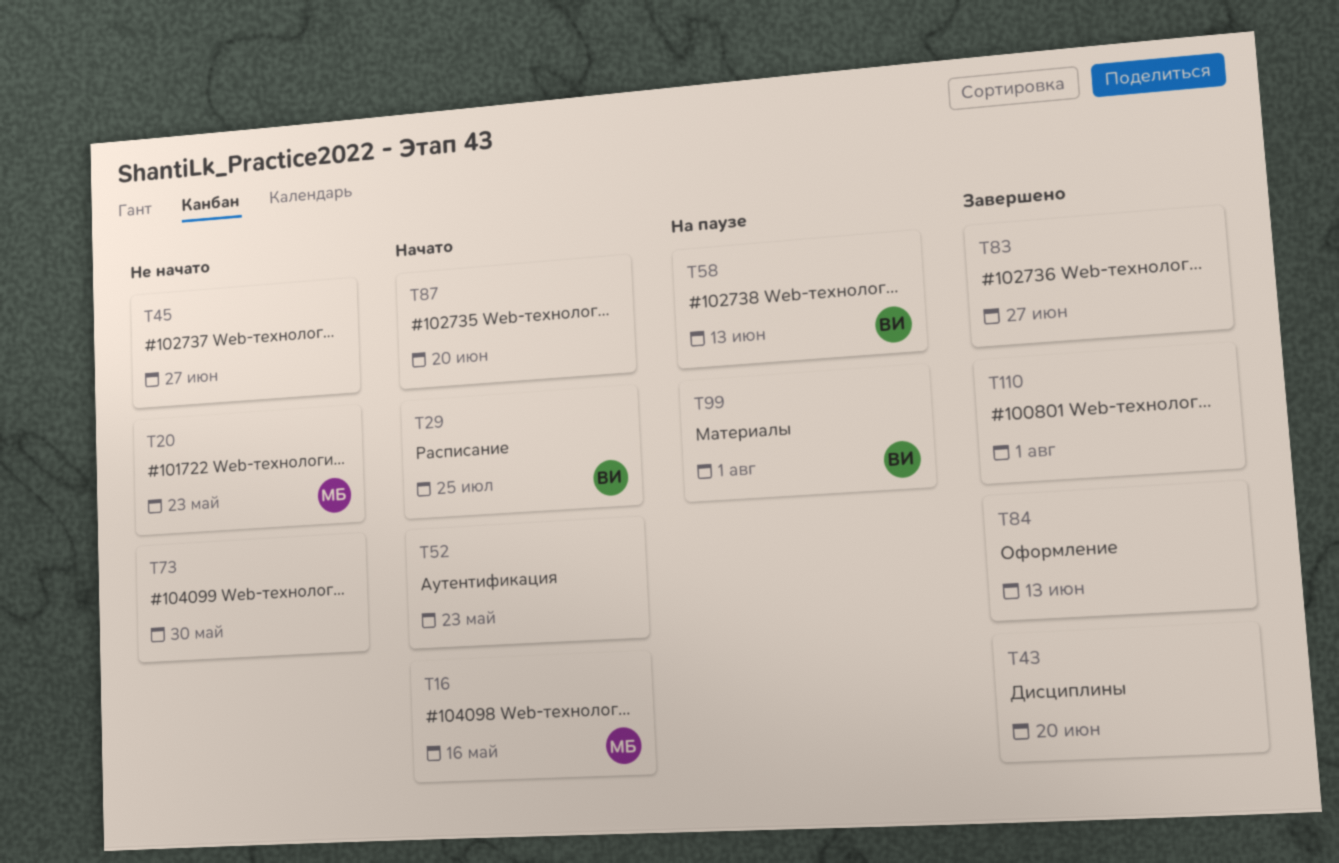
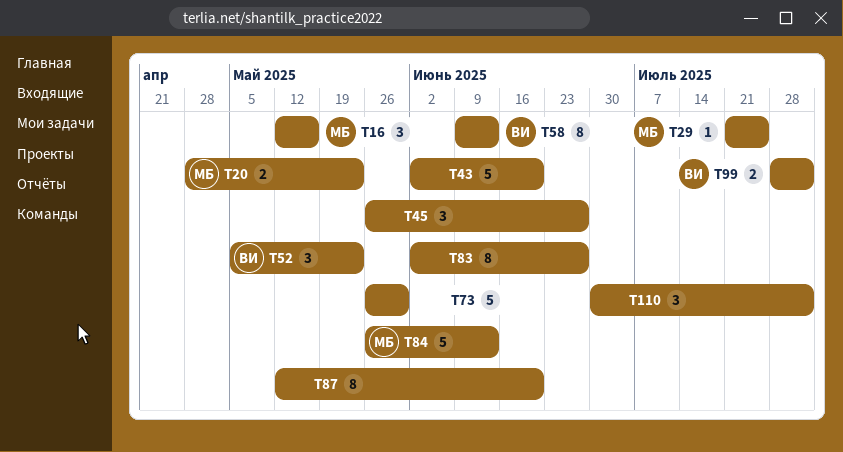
T29, owner: ВИ -> МБ
T52, owner: none -> ВИ
T84, owner: none -> МБ

